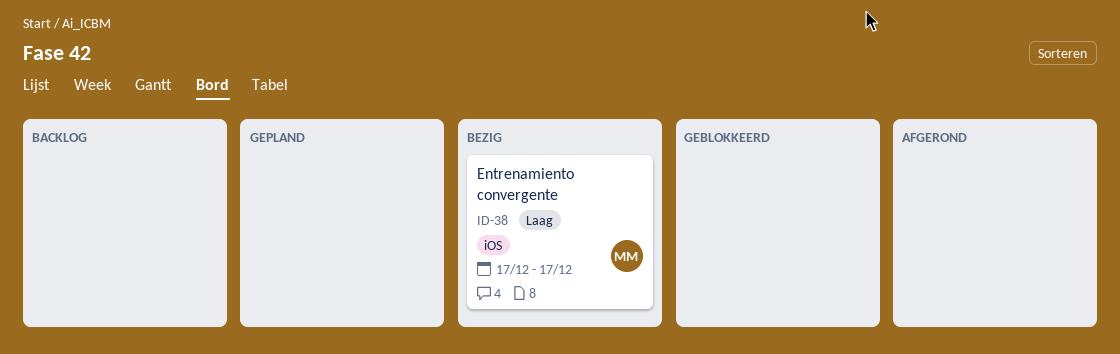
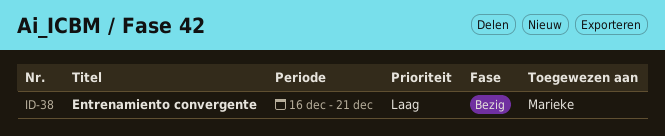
ID-38, start: Dec 17 -> Dec 16
ID-38, due: Dec 17 -> Dec 21

